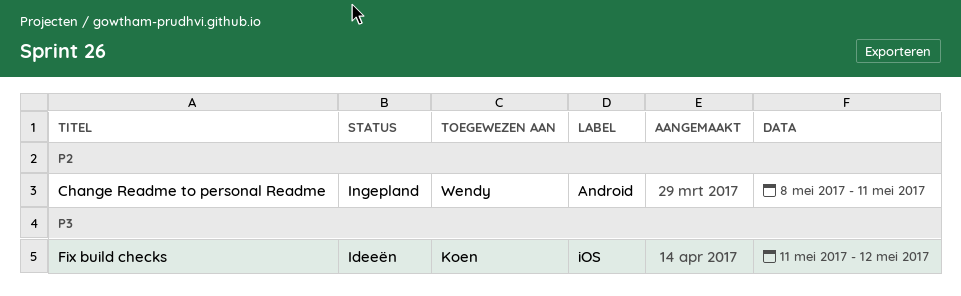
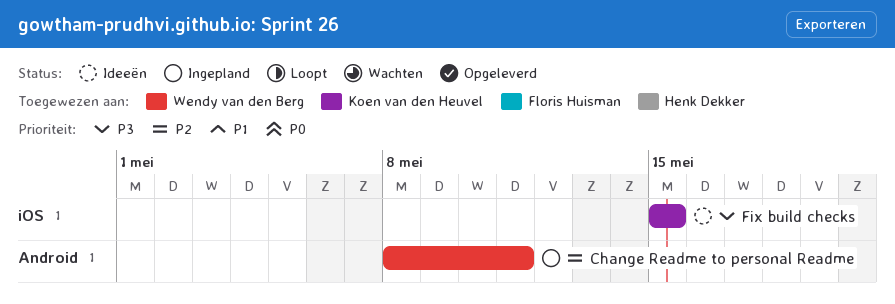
Fix build checks, start: May 11 -> May 15
Fix build checks, due: May 12 -> May 15

